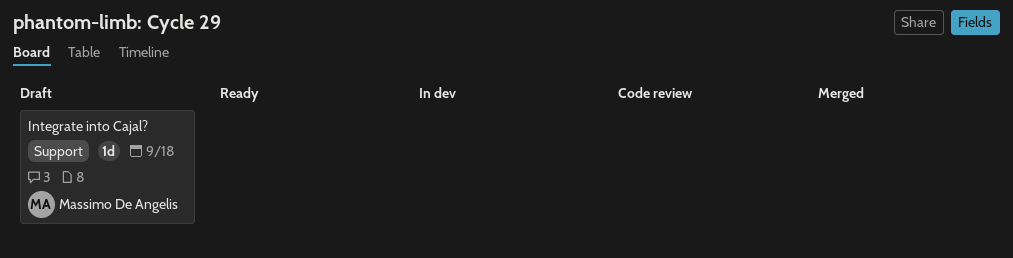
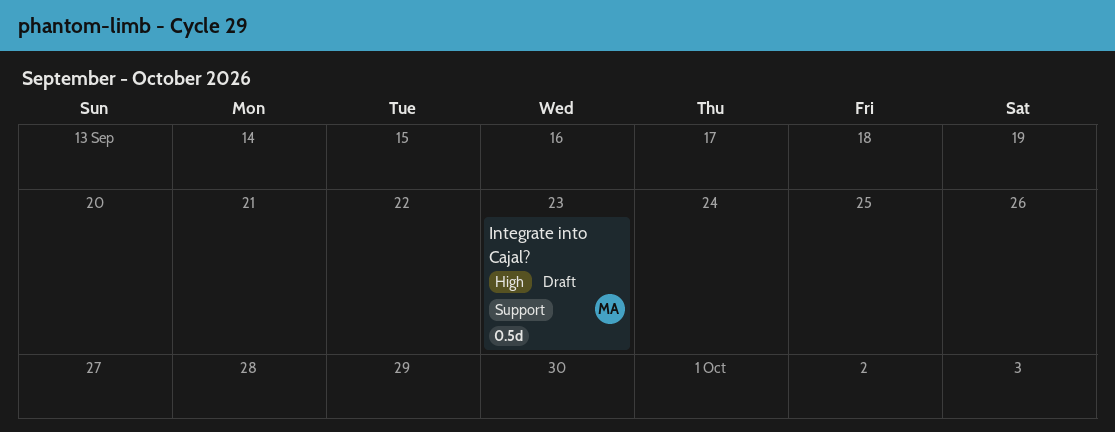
Integrate into Cajal?, estimate: 1d -> 0.5d
Integrate into Cajal?, due: Sep 18 -> Sep 23

